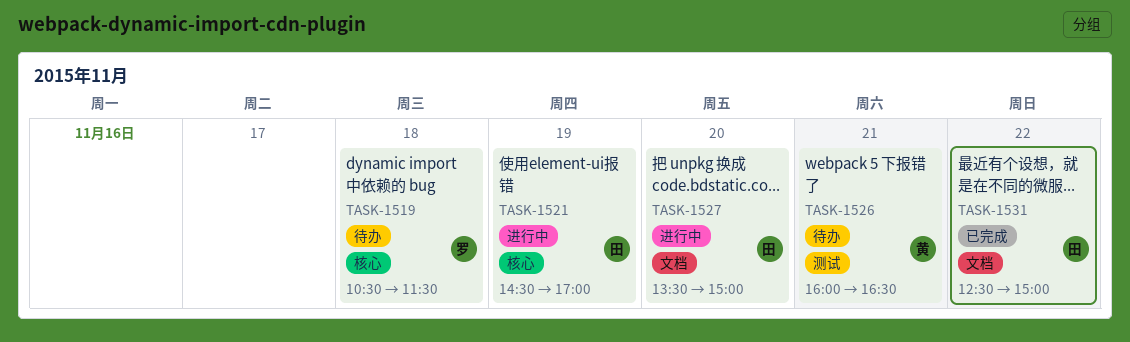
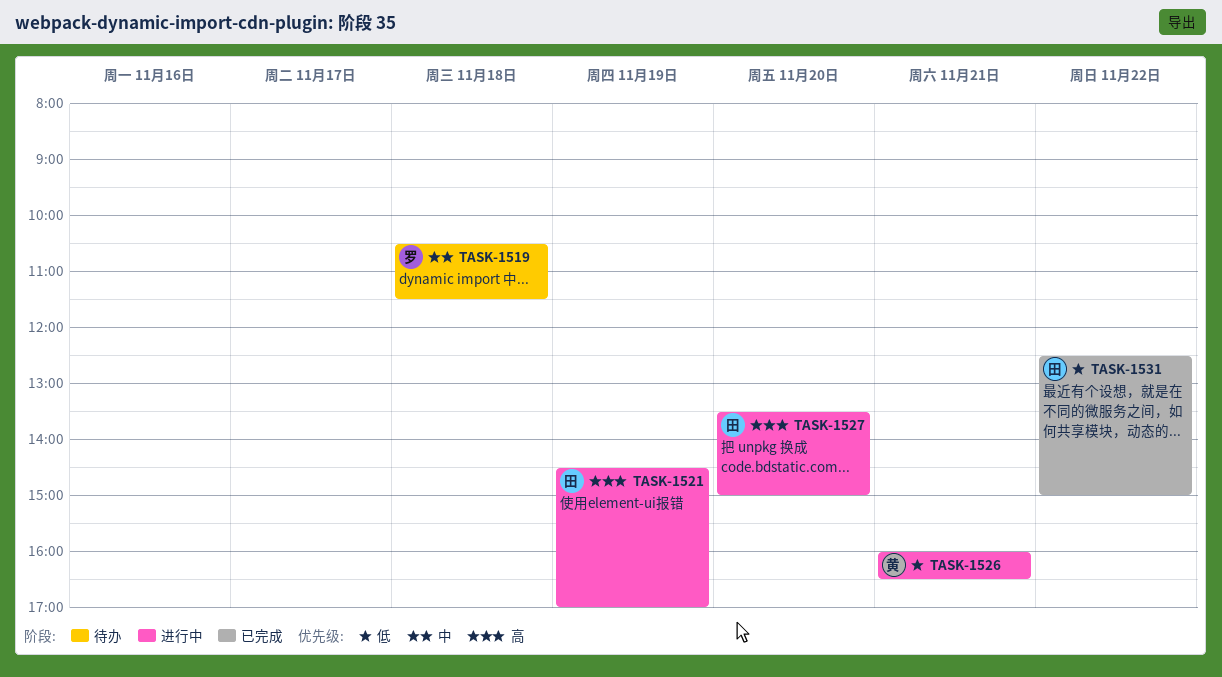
TASK-1526, status: 待办 -> 进行中

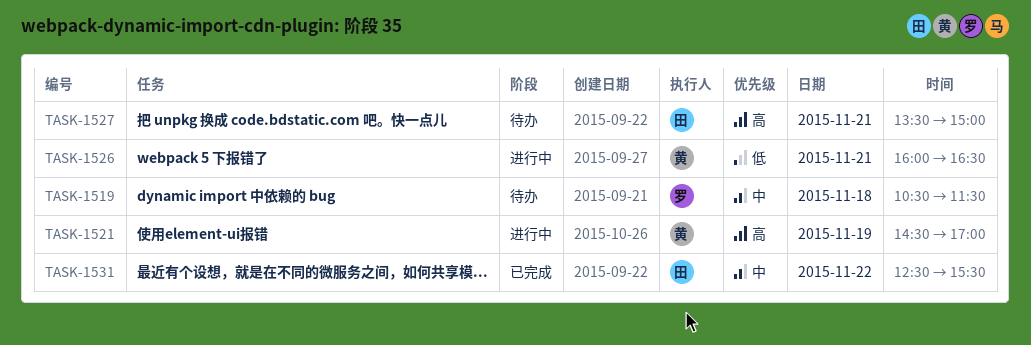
TASK-1521, owner: 田 -> 黄
TASK-1527, status: 进行中 -> 待办
TASK-1527, day: Nov 20 -> Nov 21
TASK-1531, priority: 低 -> 中
TASK-1531, ends: 15:00 -> 15:30

